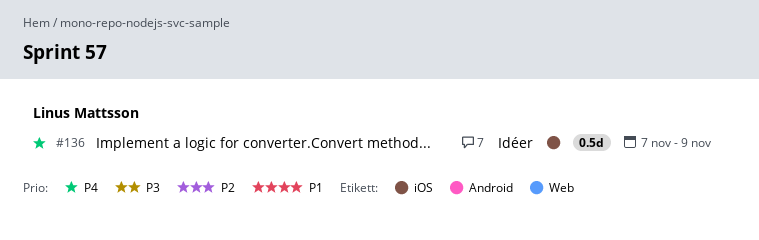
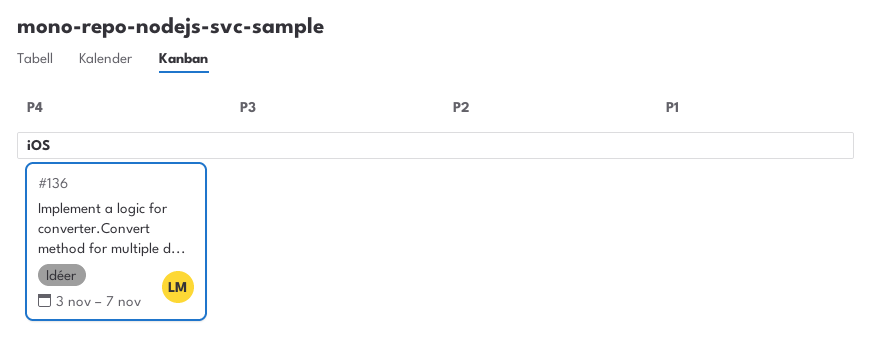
#136, start: Nov 7 -> Nov 3
#136, due: Nov 9 -> Nov 7

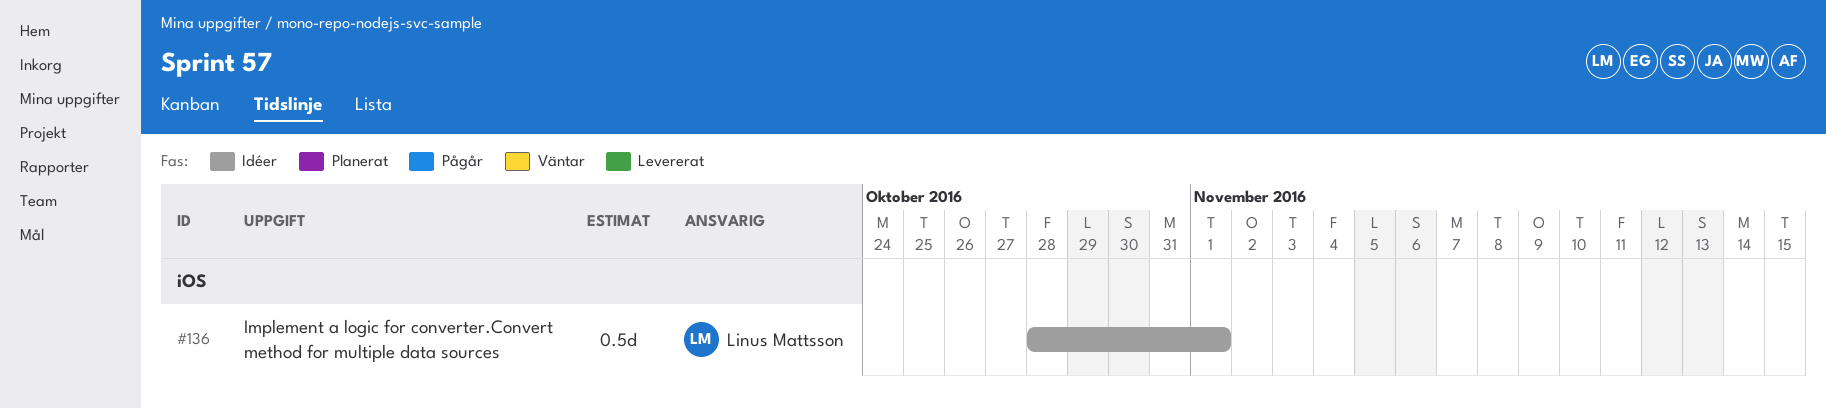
#136, start: Nov 3 -> Oct 28
#136, due: Nov 7 -> Nov 1

